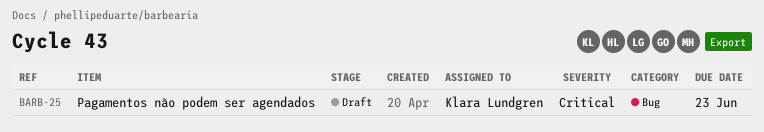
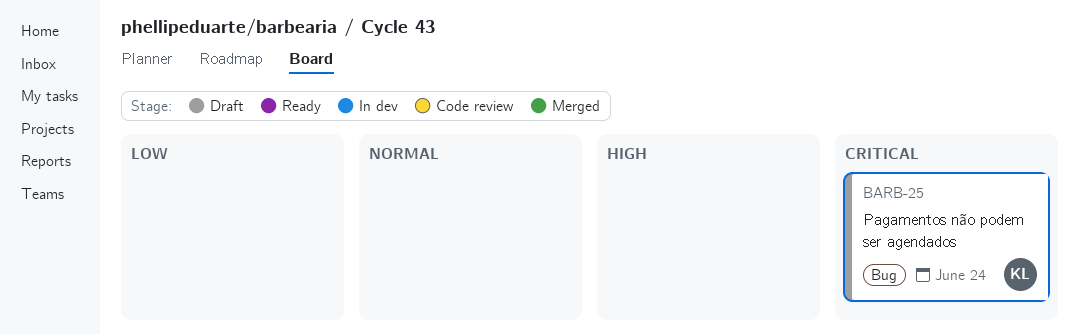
BARB-25, due: Jun 23 -> Jun 24

